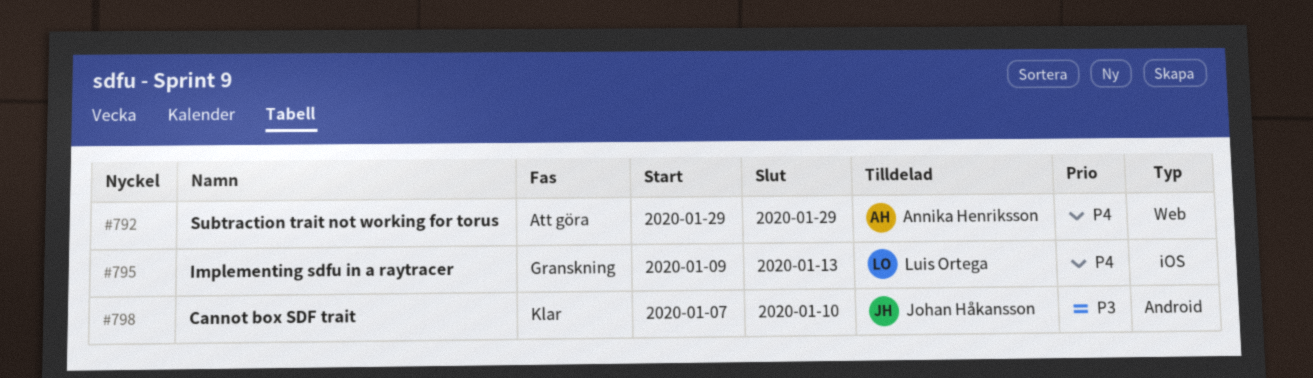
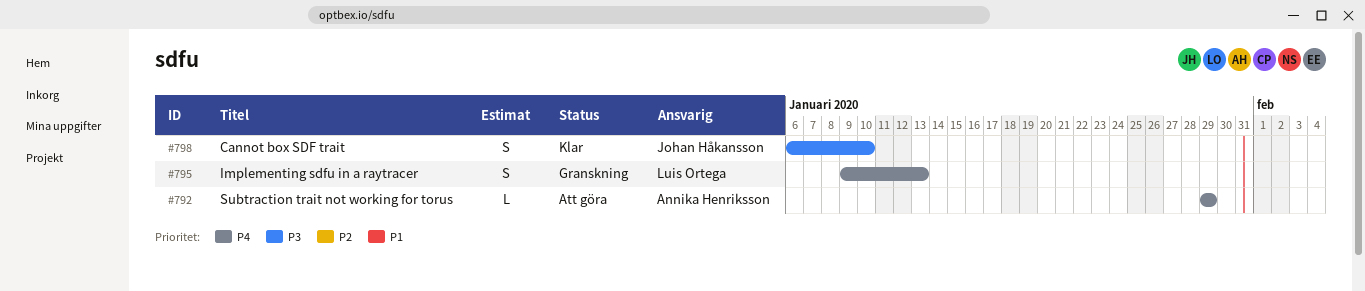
#798, start: Jan 7 -> Jan 6

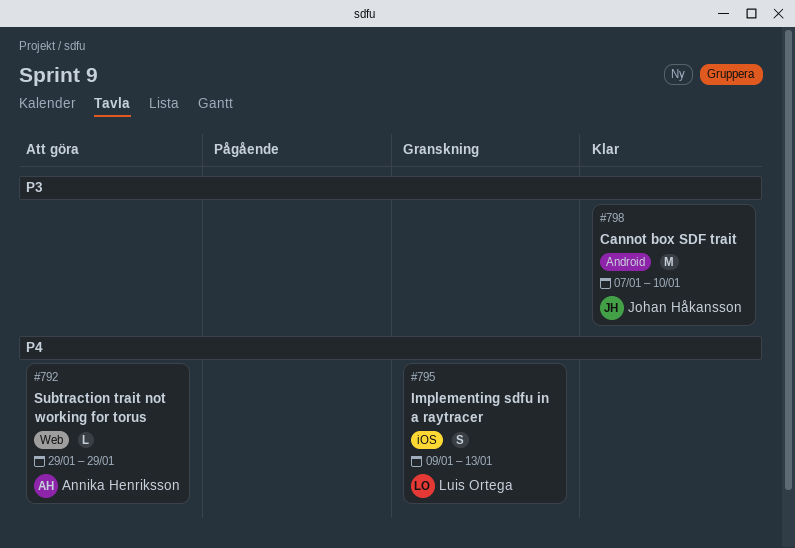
#798, estimate: S -> M
#798, start: Jan 6 -> Jan 7

